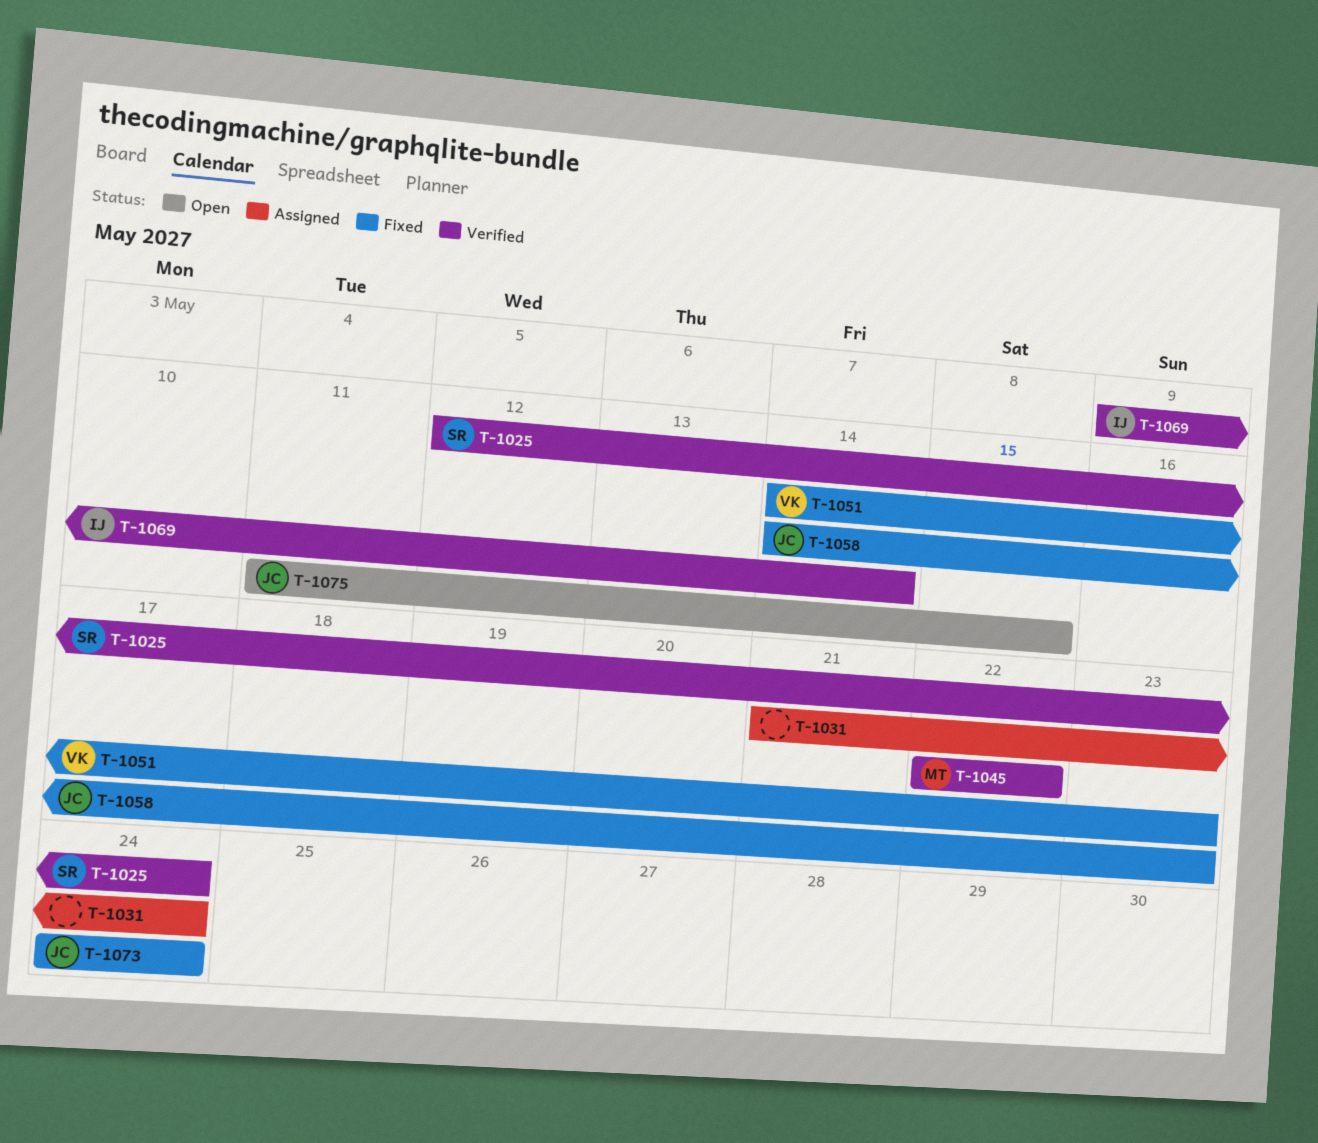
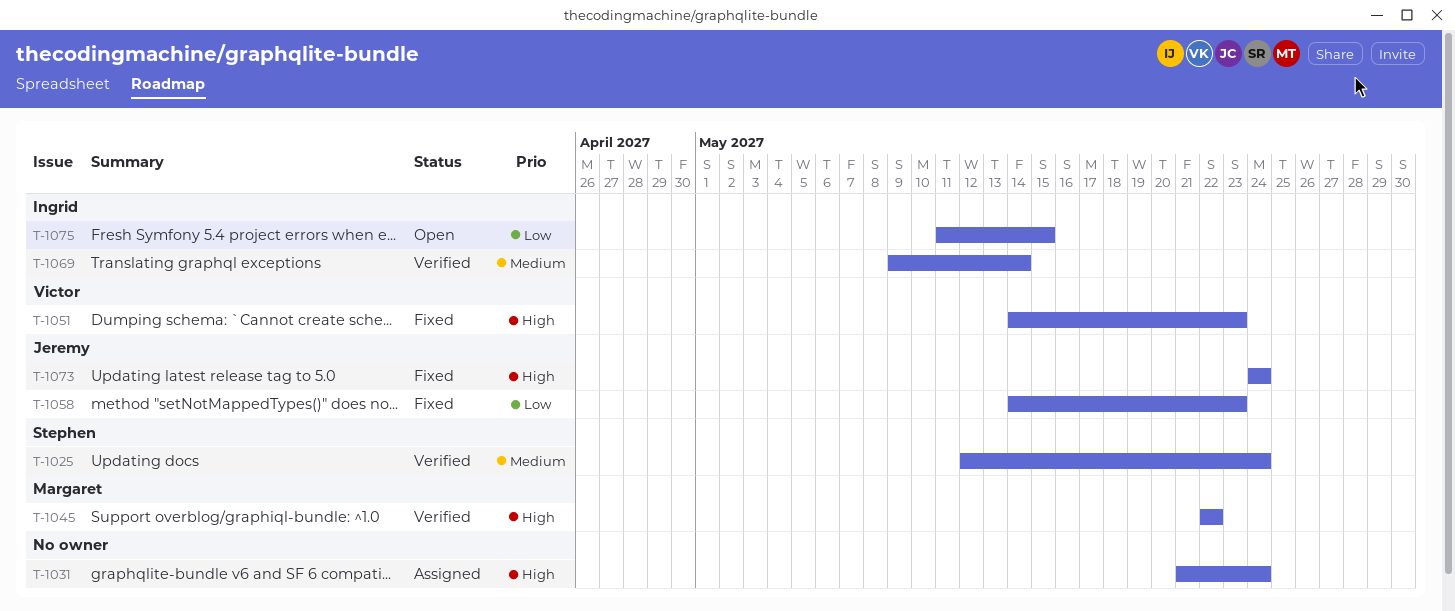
T-1075, owner: Jeremy -> Ingrid

